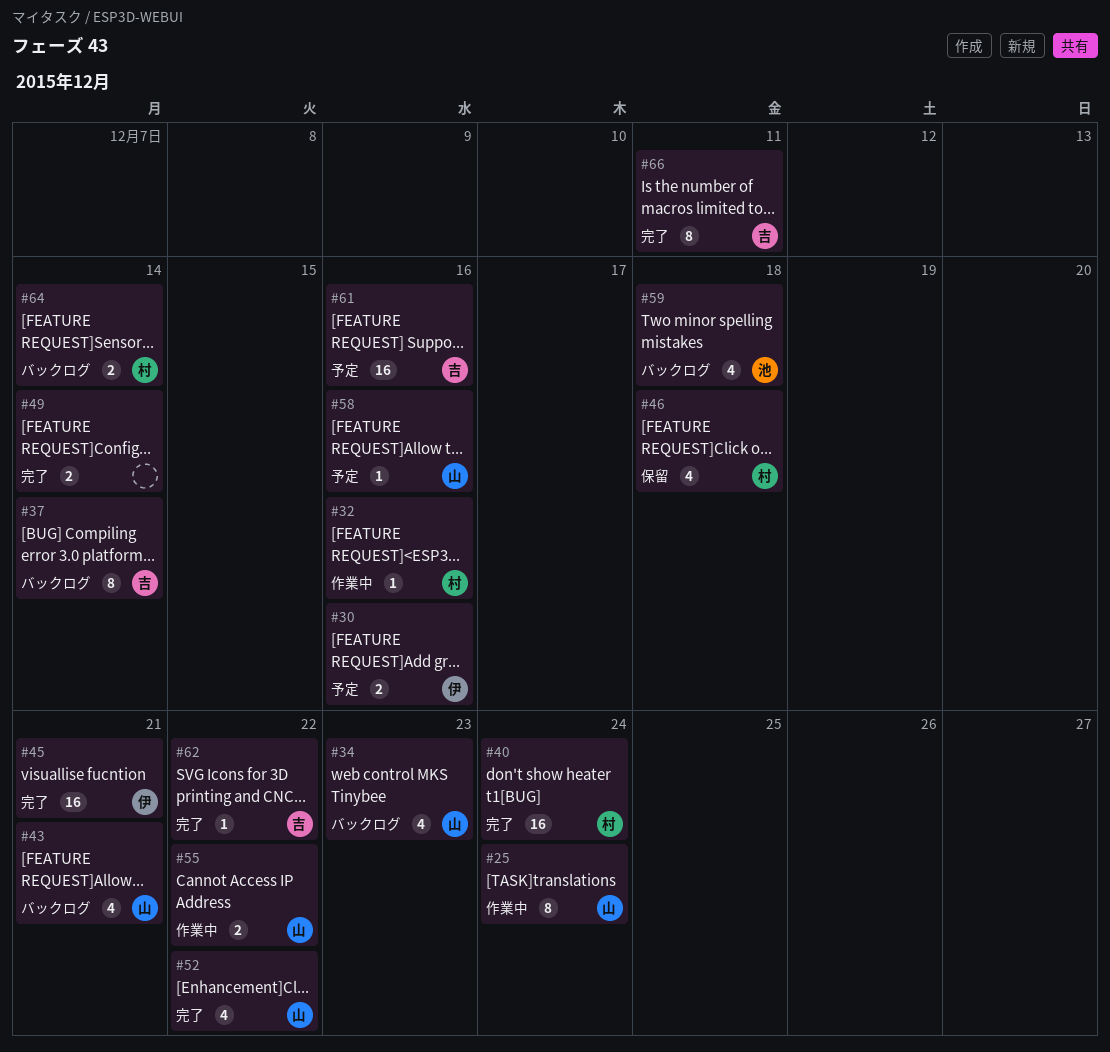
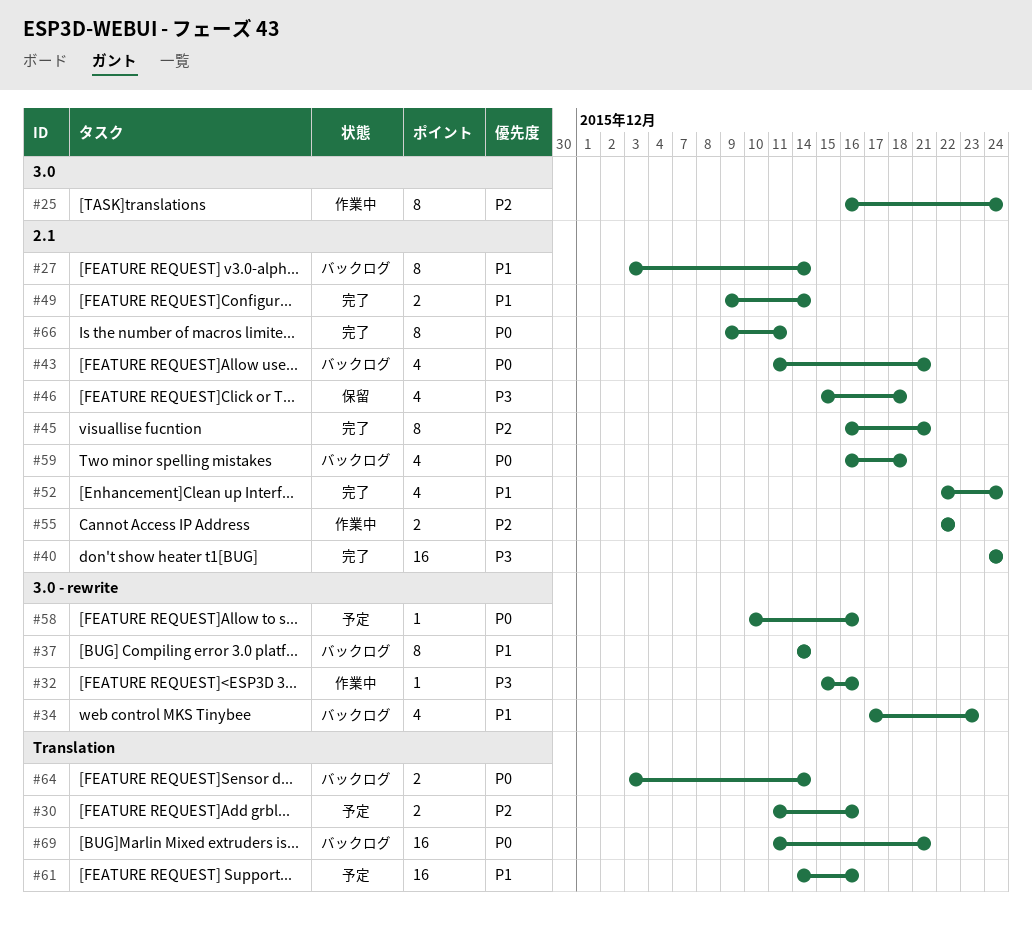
#27: none -> present
#45, estimate: 16 -> 8
#52, due: Dec 22 -> Dec 24
#62: present -> none
#69: none -> present

